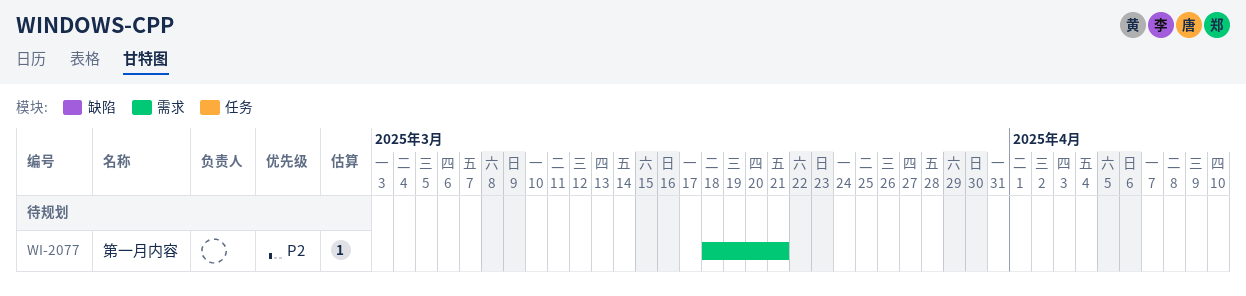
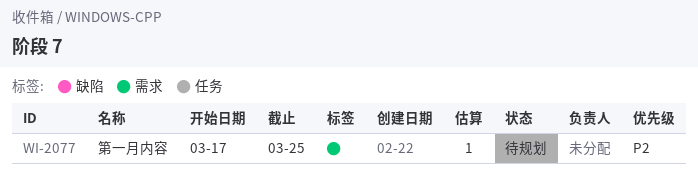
WI-2077, start: Mar 18 -> Mar 17
WI-2077, due: Mar 21 -> Mar 25

